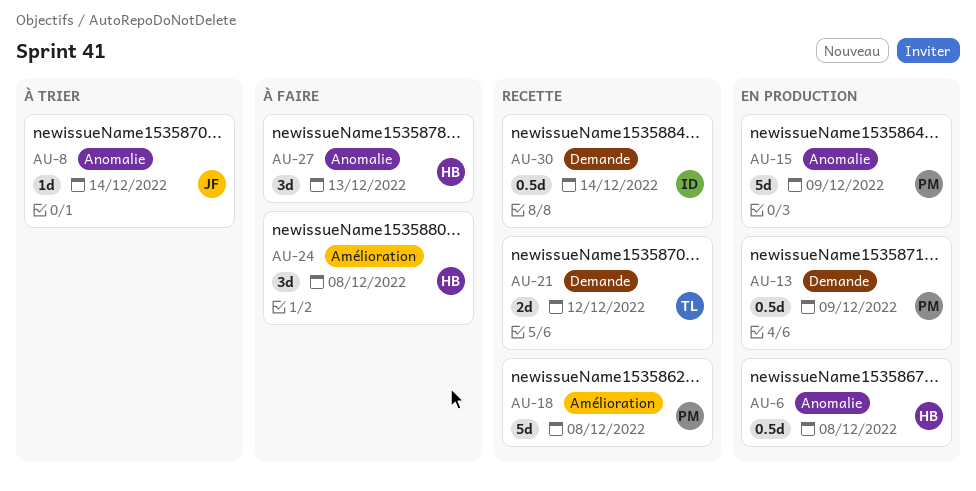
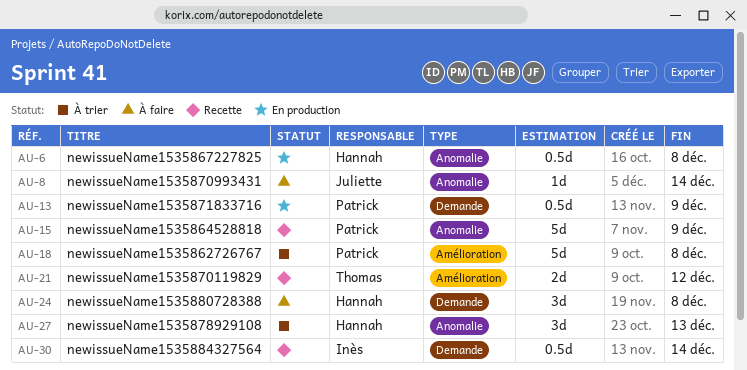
AU-8, status: À trier -> À faire
AU-15, status: En production -> Recette
AU-18, status: Recette -> À trier
AU-21, label: Demande -> Amélioration
AU-24, label: Amélioration -> Demande
AU-27, status: À faire -> À trier

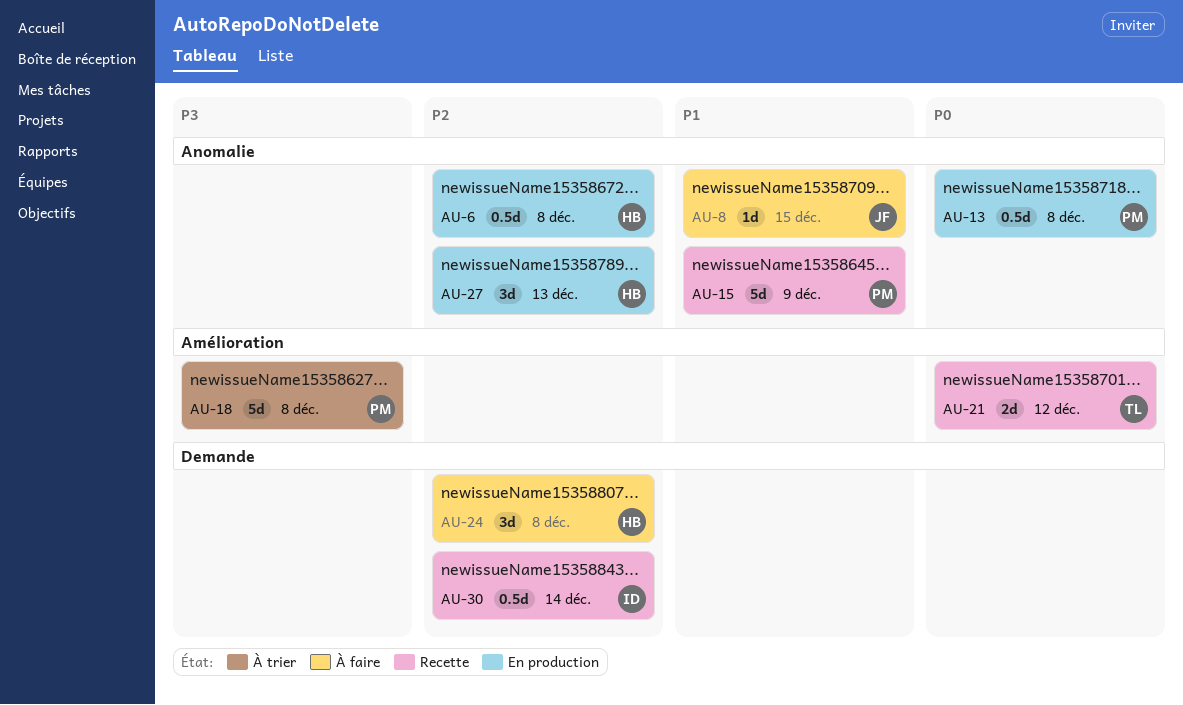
AU-8, due: Dec 14 -> Dec 15
AU-13, label: Demande -> Anomalie
AU-13, due: Dec 9 -> Dec 8
AU-27, status: À trier -> En production

